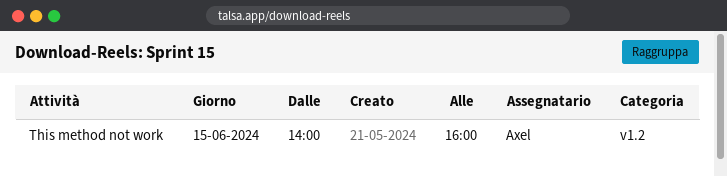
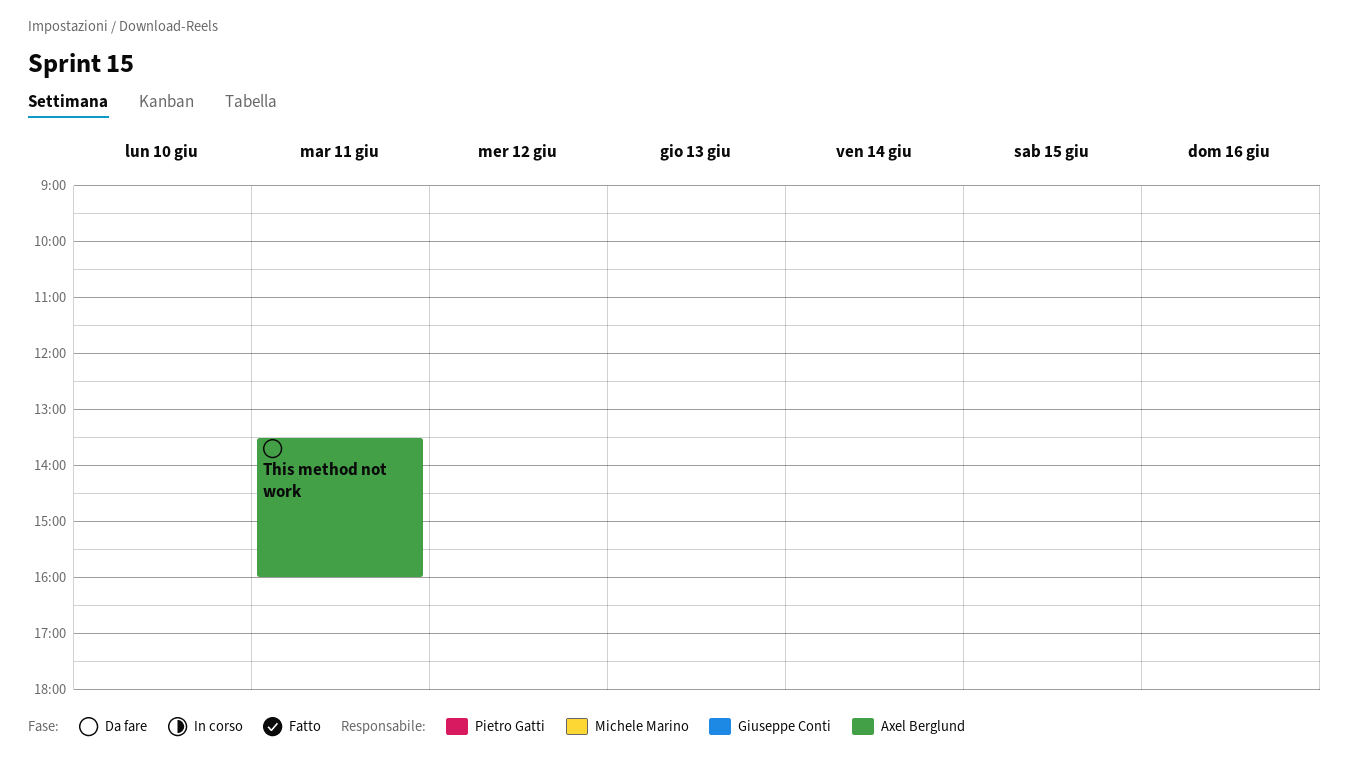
This method not work, day: Jun 15 -> Jun 11
This method not work, begins: 14:00 -> 13:30

